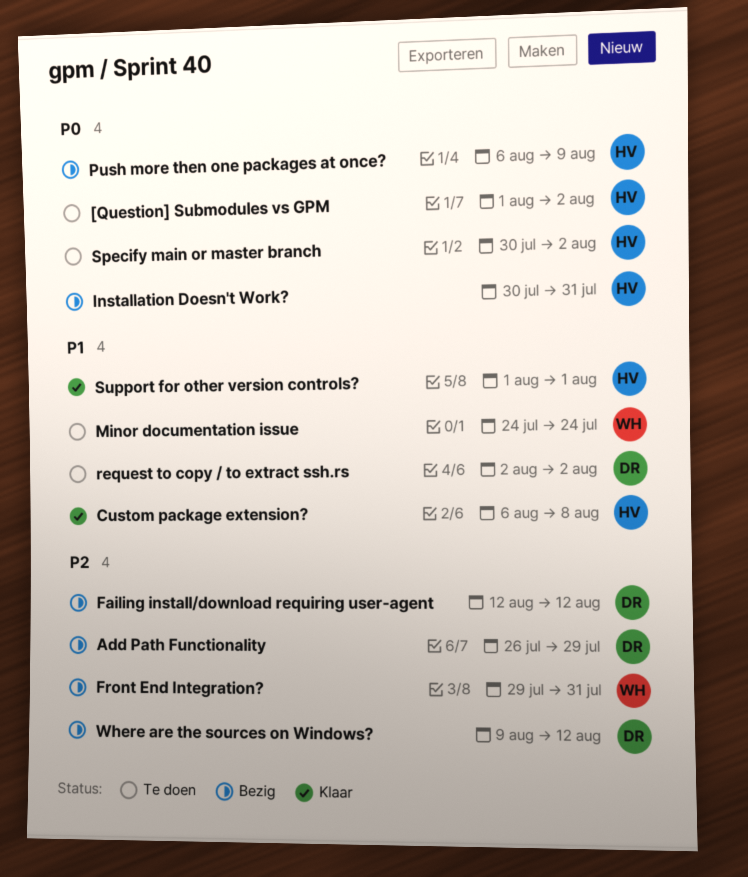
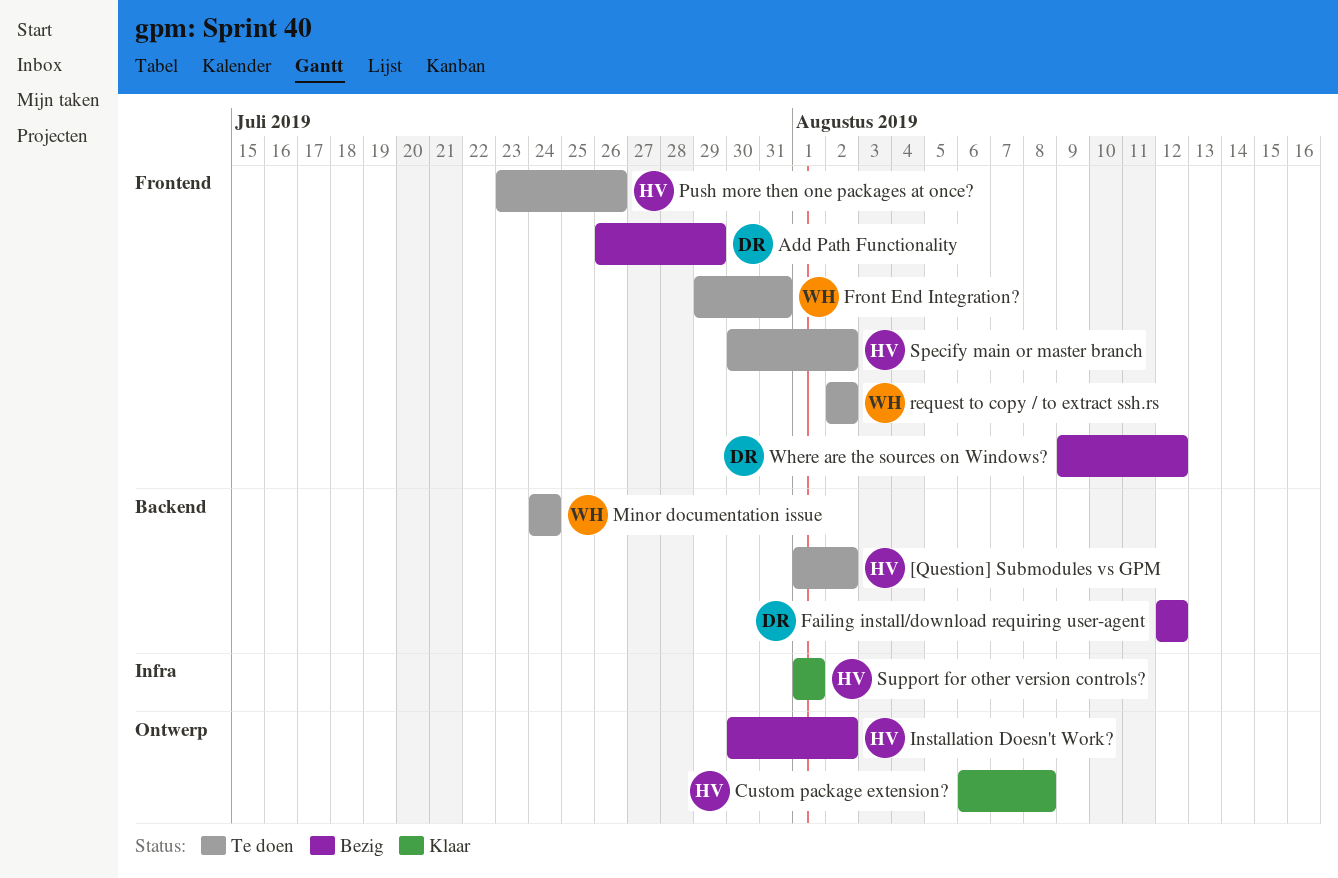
Front End Integration?, status: Bezig -> Te doen
Installation Doesn't Work?, due: Jul 31 -> Aug 2
Push more then one packages at once?, status: Bezig -> Te doen
Push more then one packages at once?, start: Aug 6 -> Jul 23
Push more then one packages at once?, due: Aug 9 -> Jul 26
request to copy / to extract ssh.rs, owner: DR -> WH

